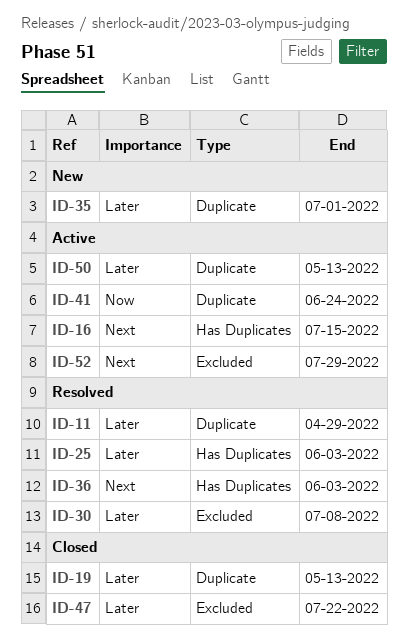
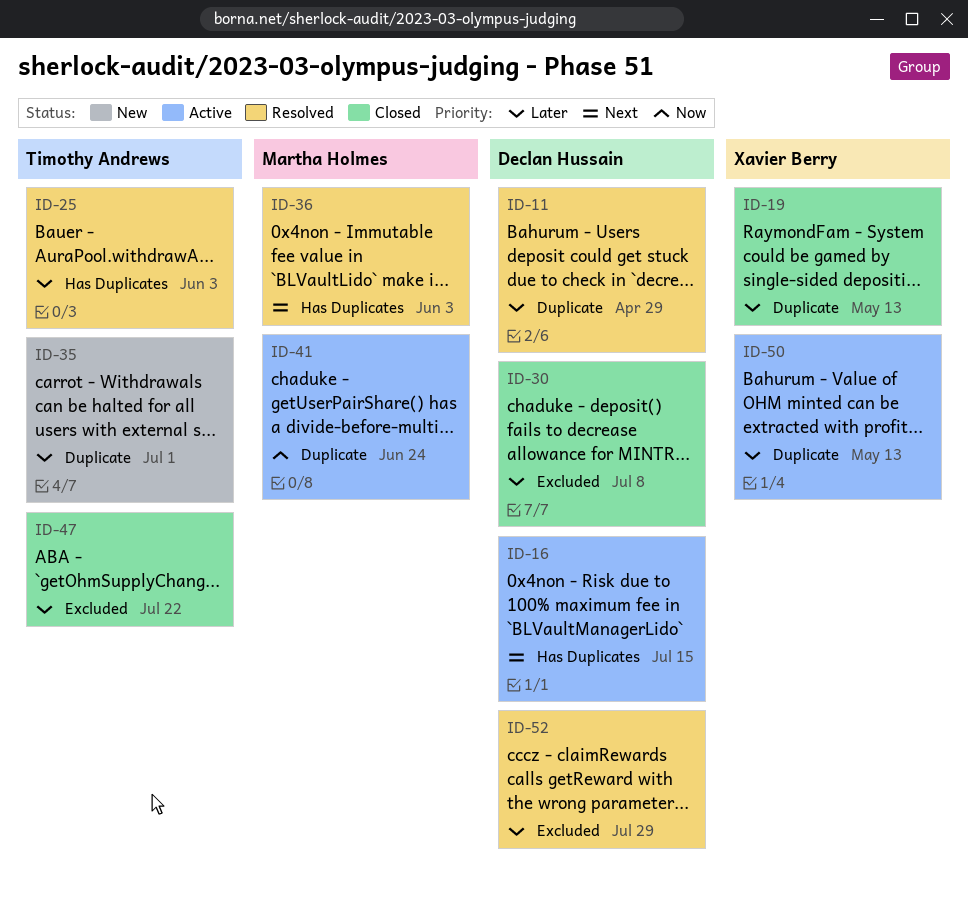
ID-30, status: Resolved -> Closed
ID-52, status: Active -> Resolved
ID-52, priority: Next -> Later

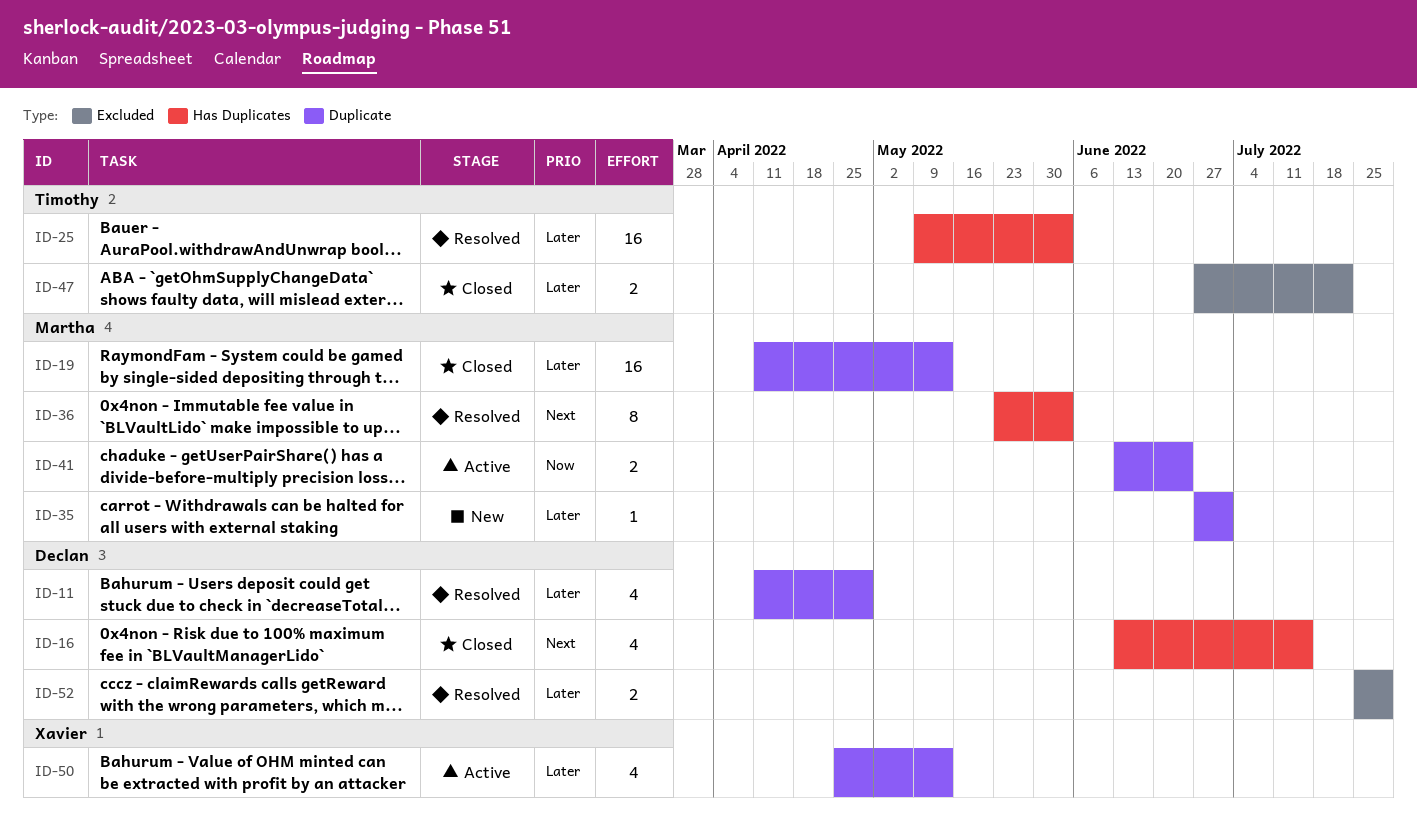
ID-16, status: Active -> Closed
ID-19, owner: Xavier Berry -> Martha Holmes
ID-30: present -> none
ID-35, owner: Timothy Andrews -> Martha Holmes

